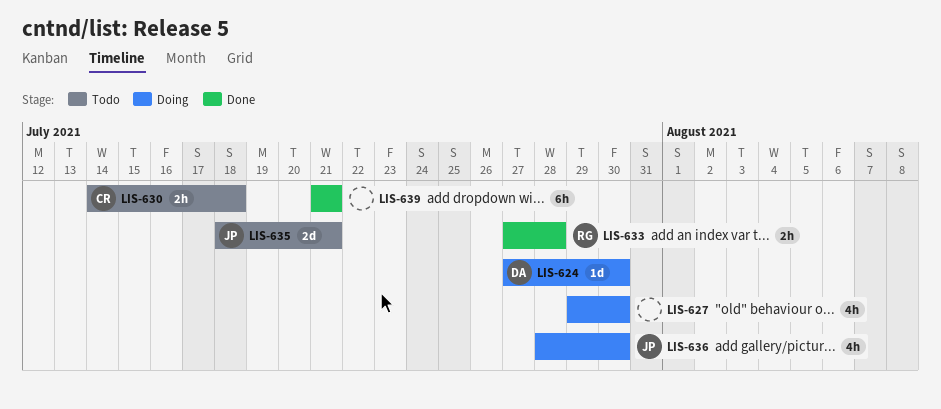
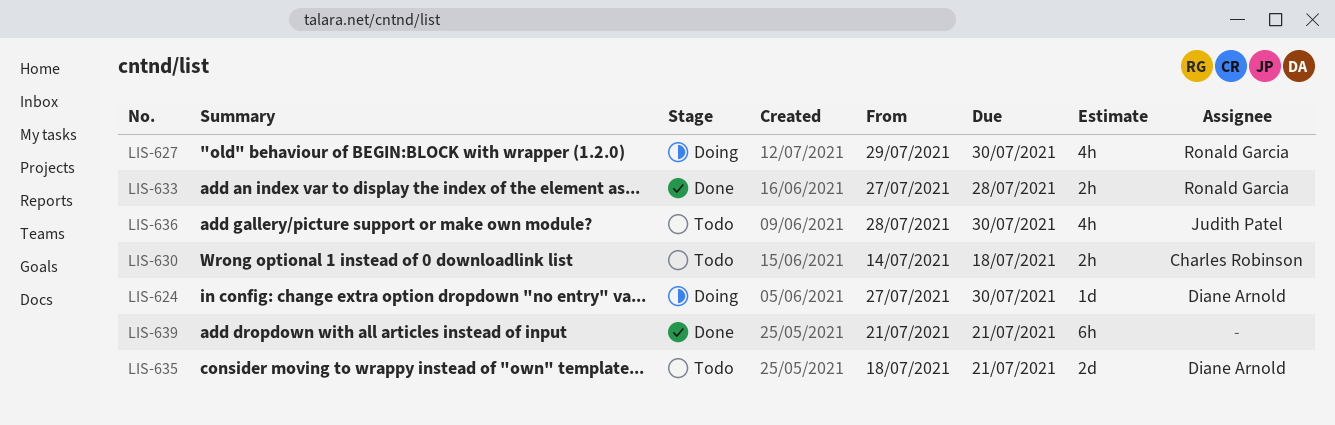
LIS-627, owner: none -> Ronald Garcia
LIS-635, owner: Judith Patel -> Diane Arnold
LIS-636, status: Doing -> Todo

